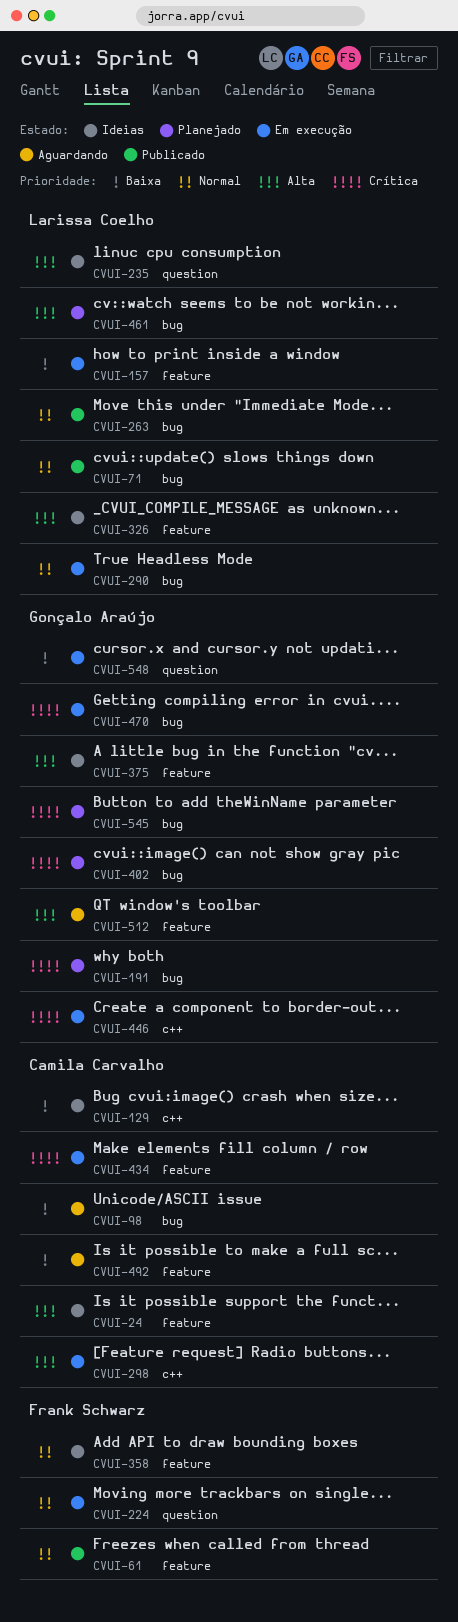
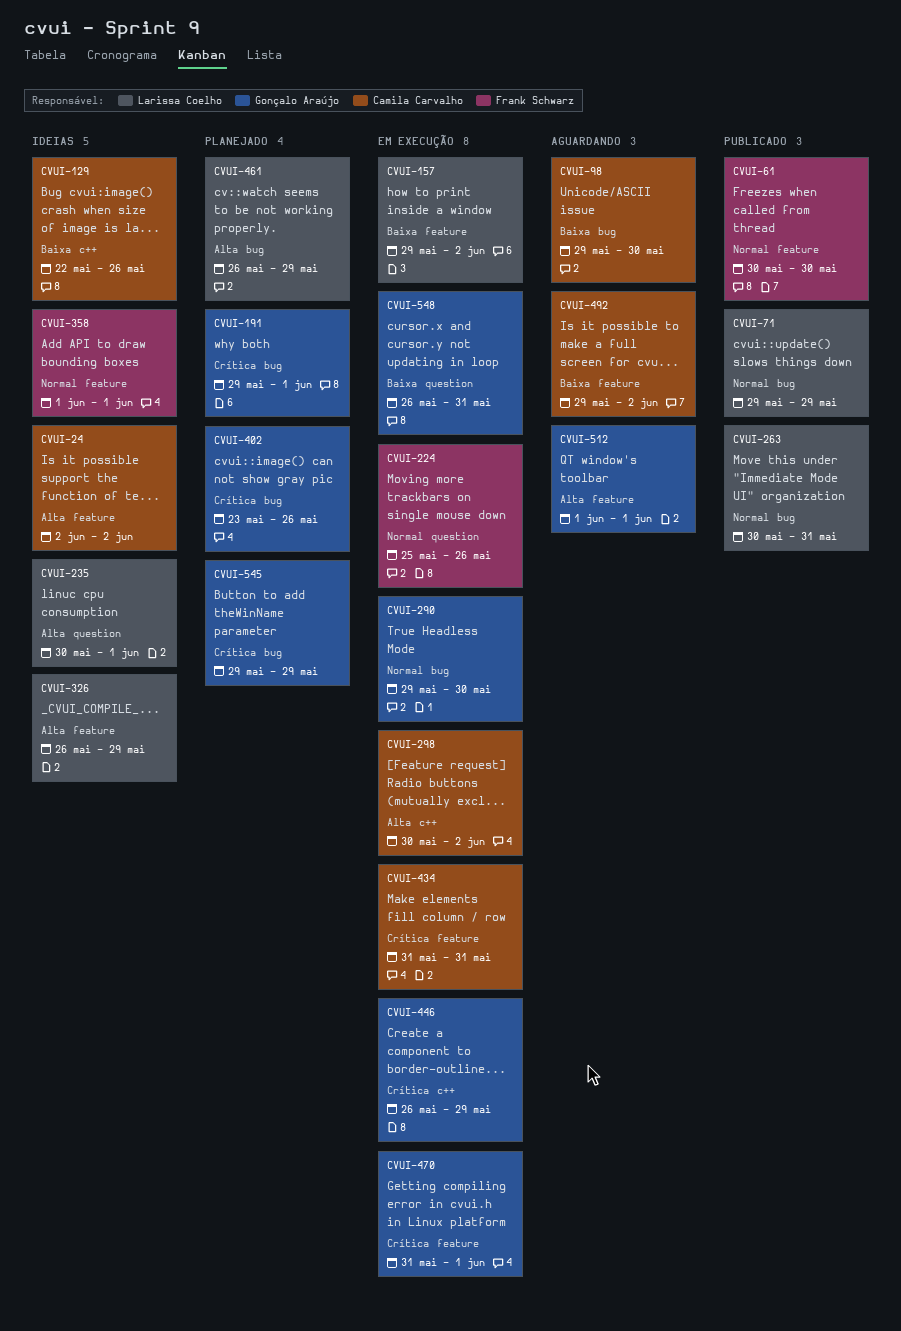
CVUI-290, owner: Larissa Coelho -> Gonçalo Araújo
CVUI-375: present -> none
CVUI-470, label: bug -> feature

